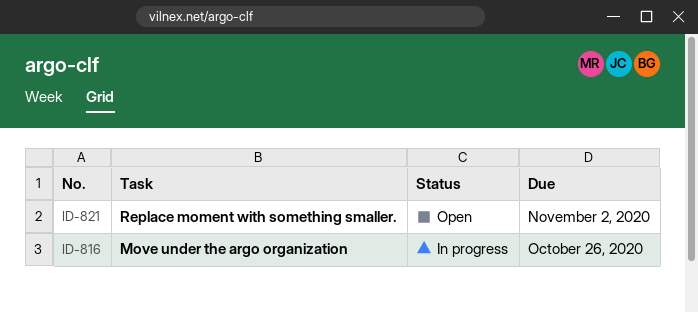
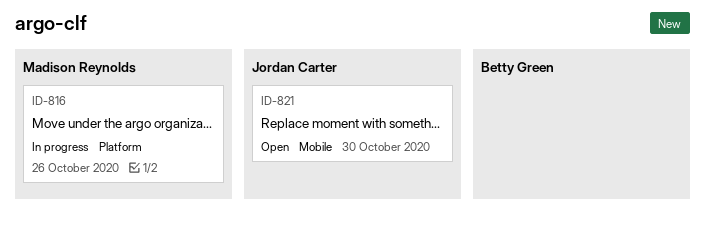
ID-821, due: Nov 2 -> Oct 30

